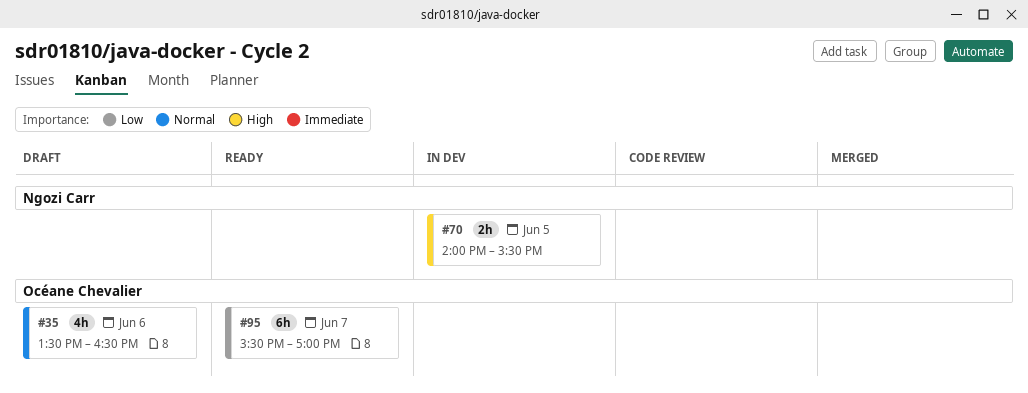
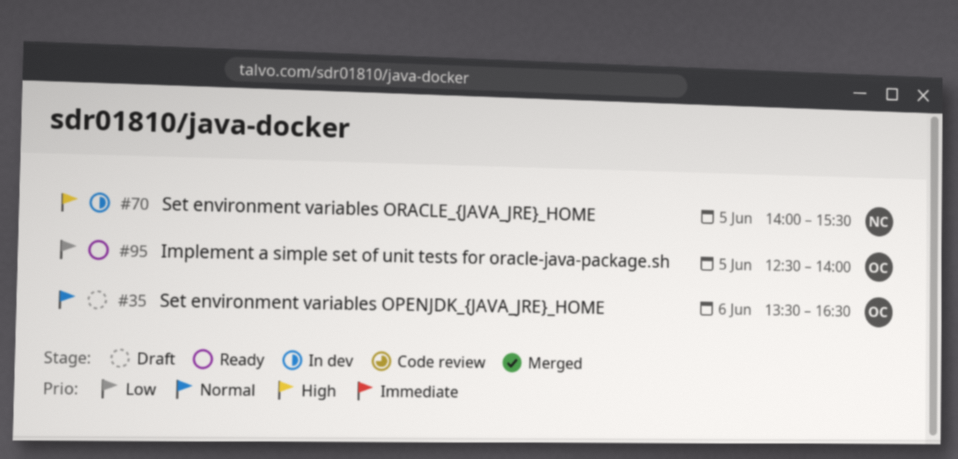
#95, day: Jun 7 -> Jun 5
#95, begins: 15:30 -> 12:30
#95, ends: 17:00 -> 14:00

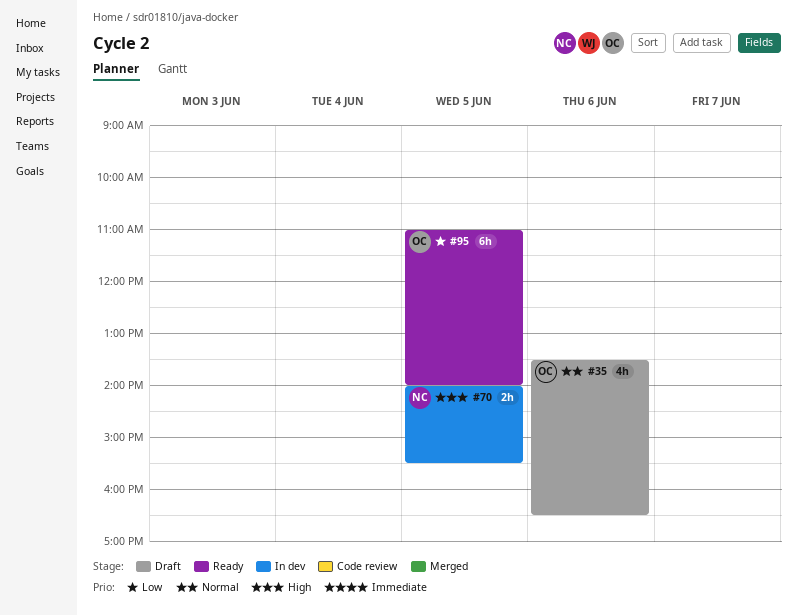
#95, begins: 12:30 -> 11:00

